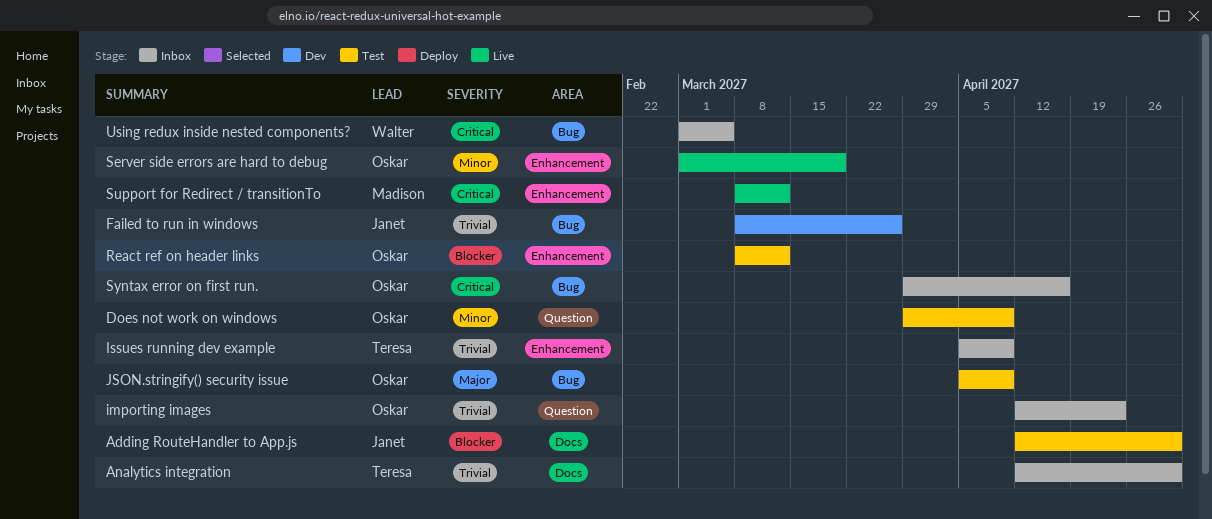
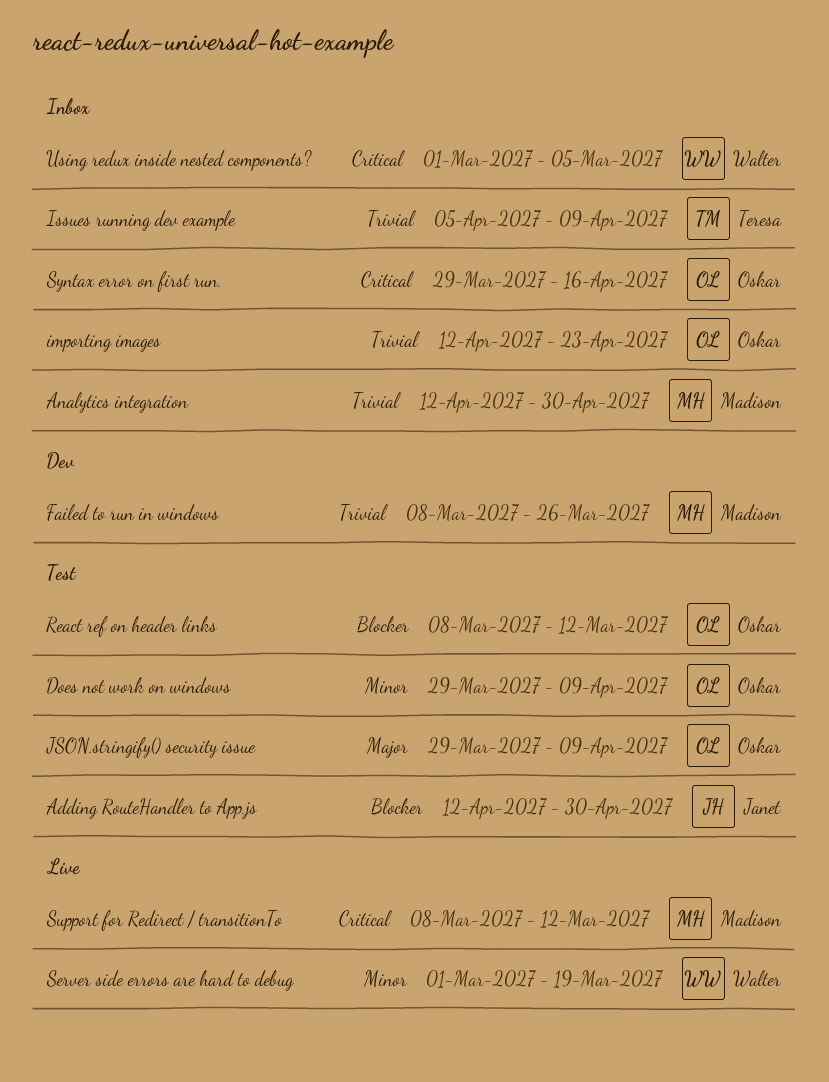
Analytics integration, owner: Teresa -> Madison
Failed to run in windows, owner: Janet -> Madison
JSON.stringify() security issue, start: Apr 5 -> Mar 29
Server side errors are hard to debug, owner: Oskar -> Walter

